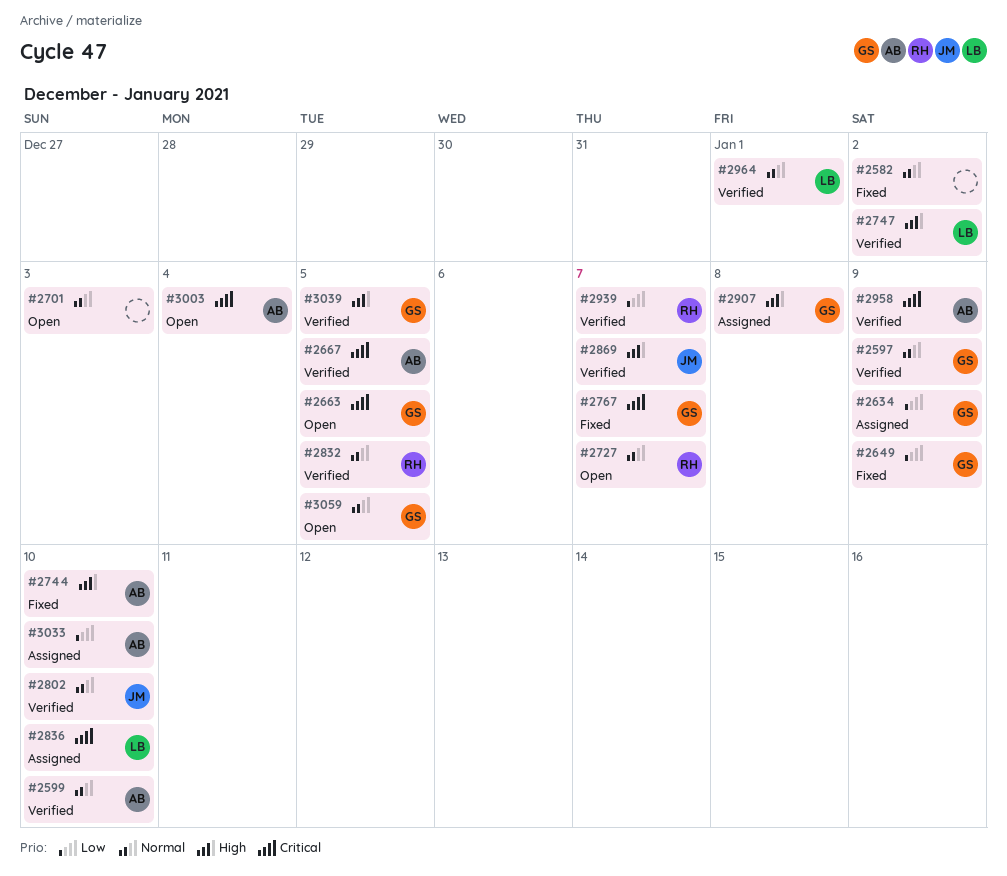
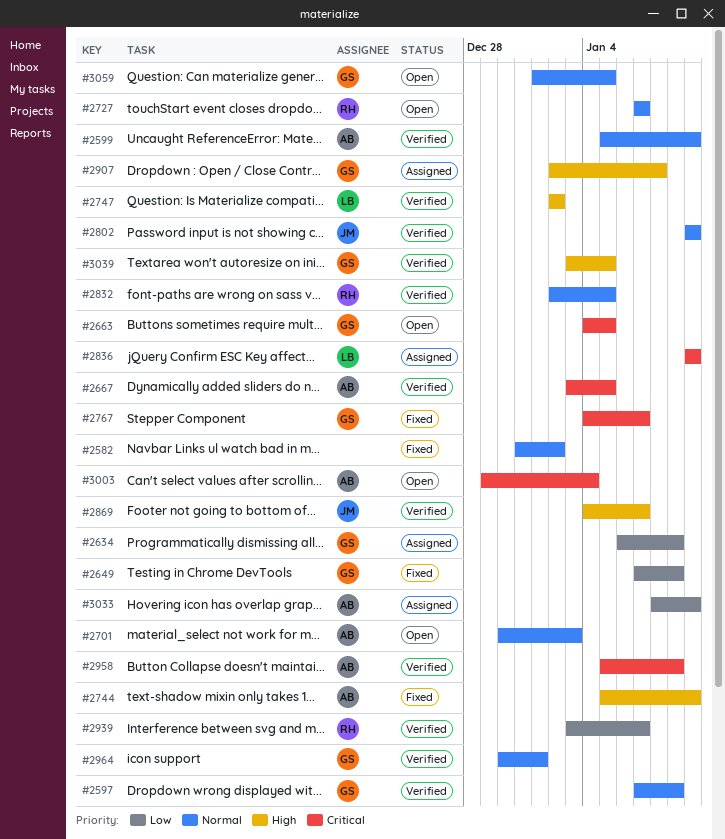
#2701, owner: none -> AB
#2964, owner: LB -> GS

